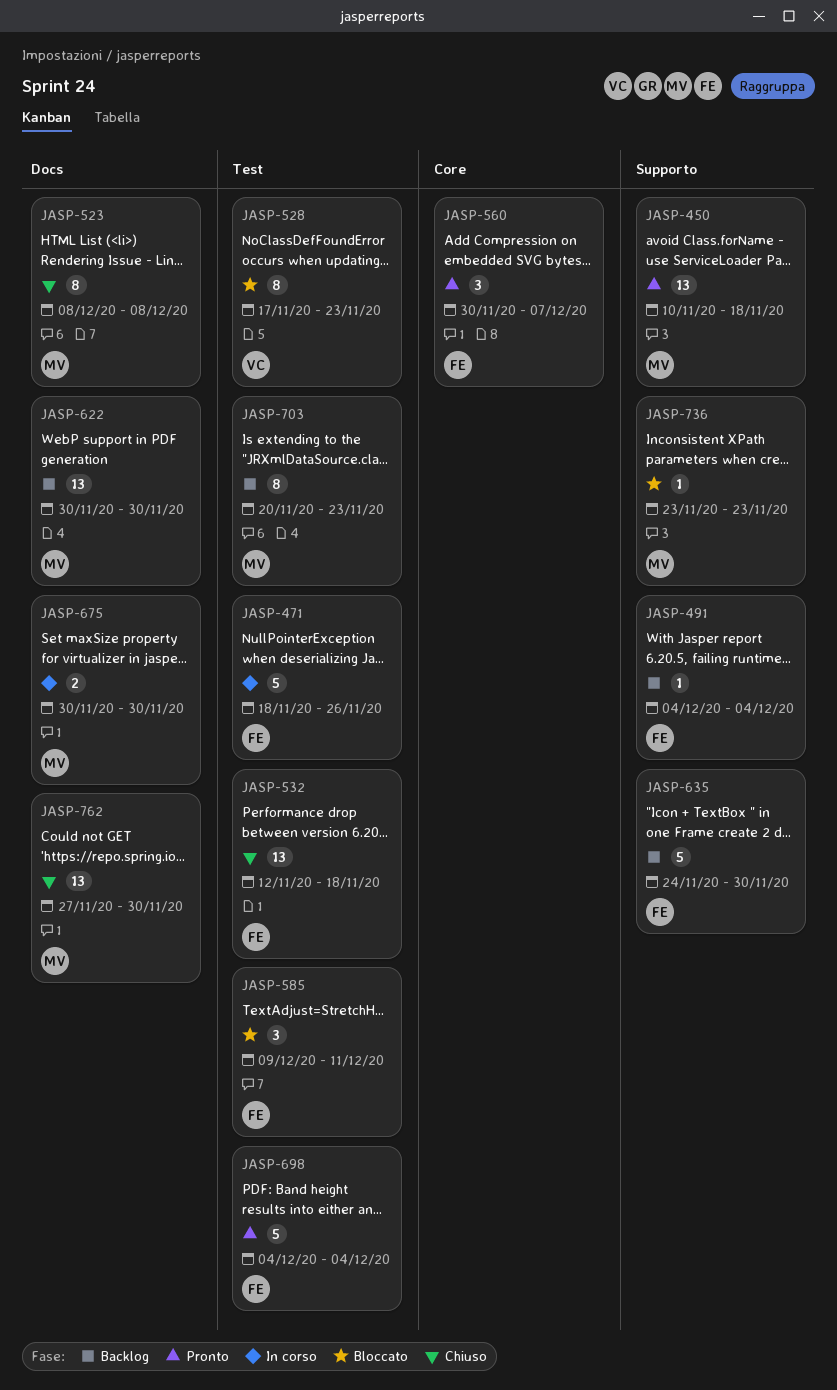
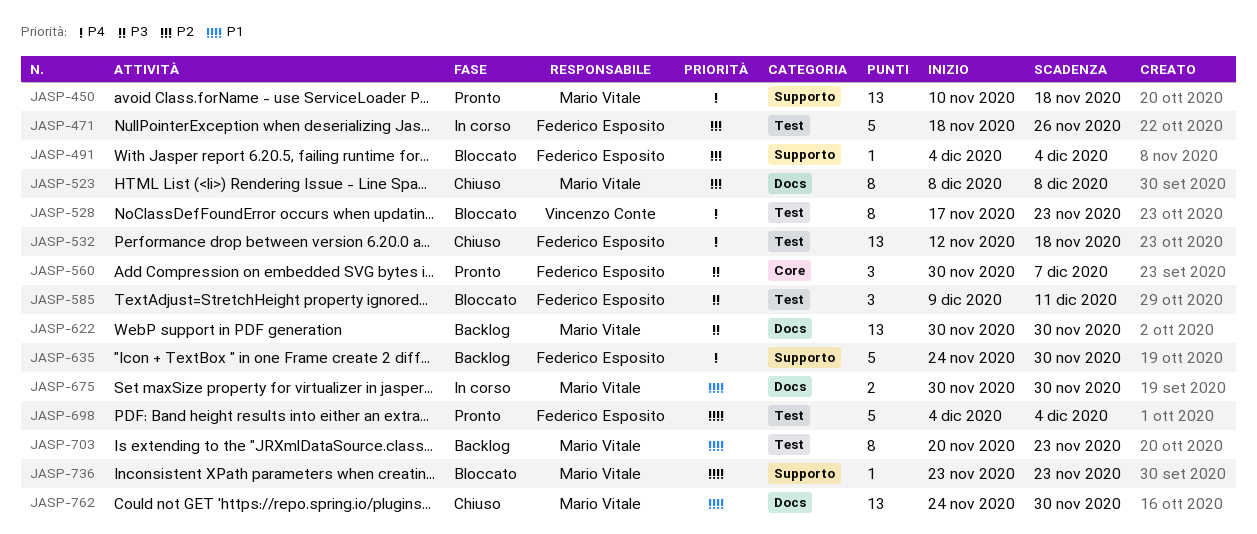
JASP-491, status: Backlog -> Bloccato
JASP-762, start: Nov 27 -> Nov 24

